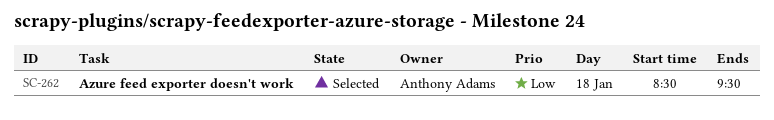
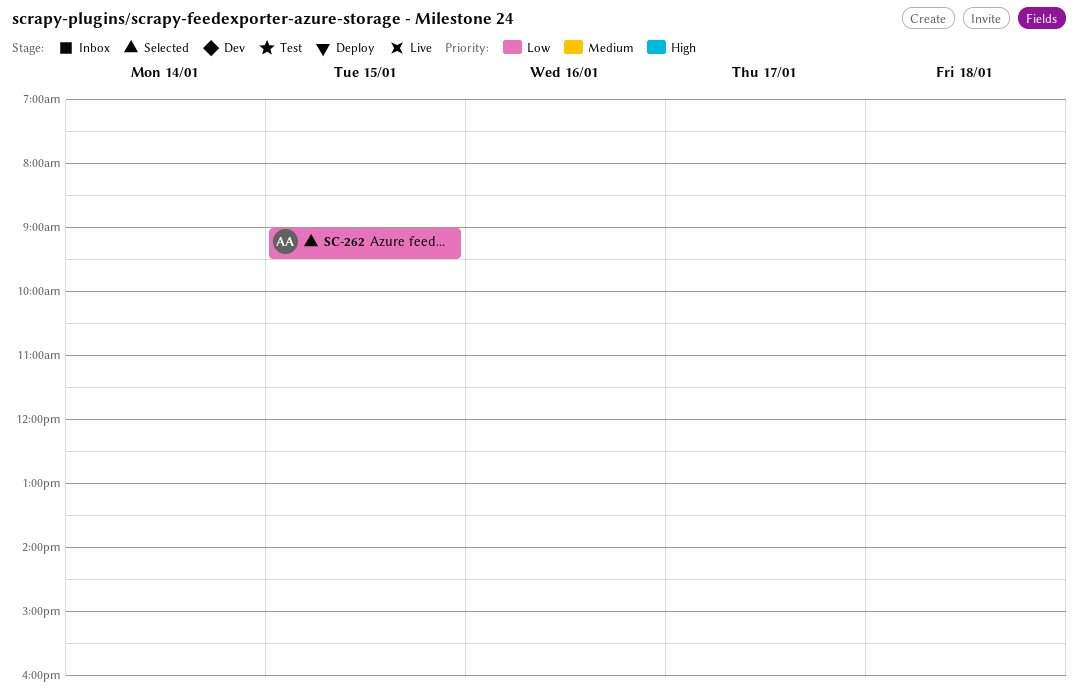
SC-262, day: Jan 18 -> Jan 15
SC-262, begins: 08:30 -> 09:00

